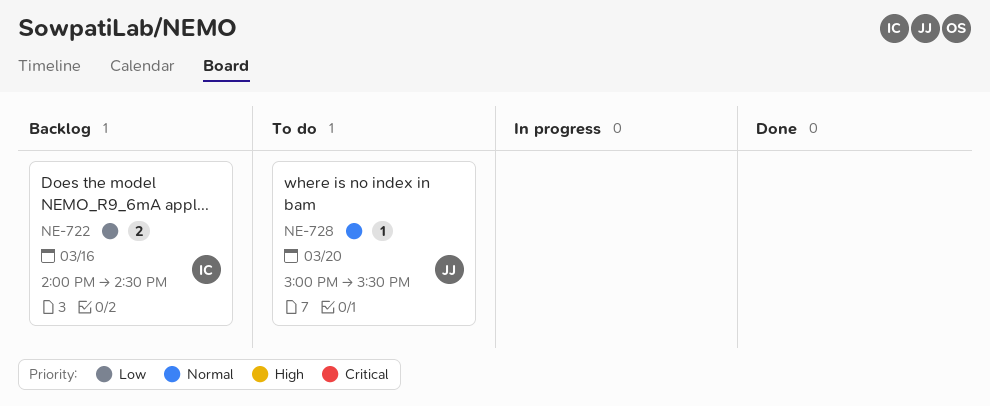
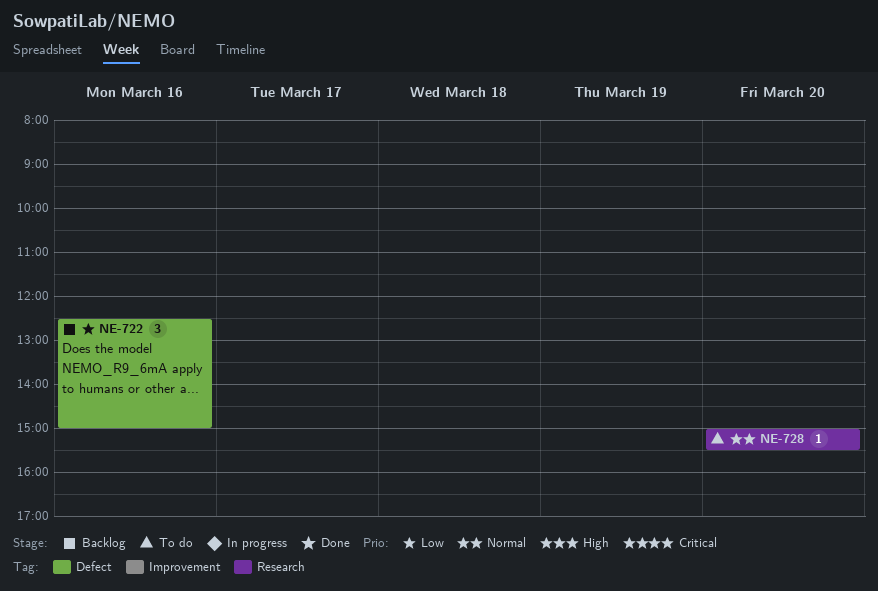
NE-722, estimate: 2 -> 3
NE-722, begins: 14:00 -> 12:30
NE-722, ends: 14:30 -> 15:00

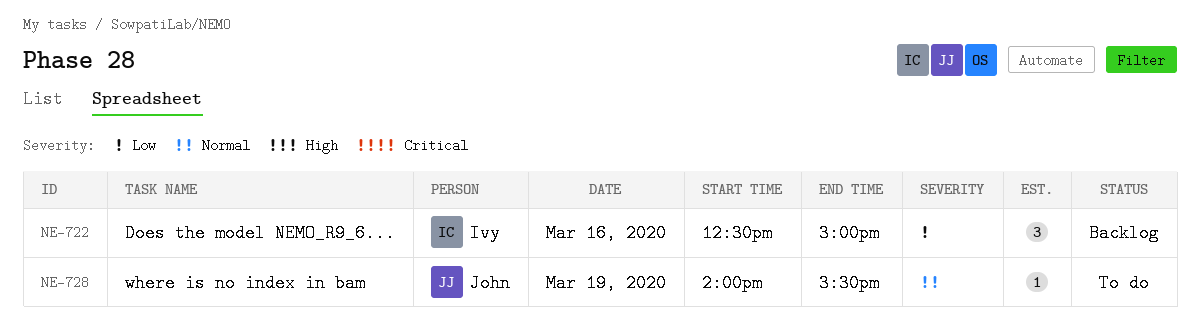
NE-728, day: Mar 20 -> Mar 19
NE-728, begins: 15:00 -> 14:00

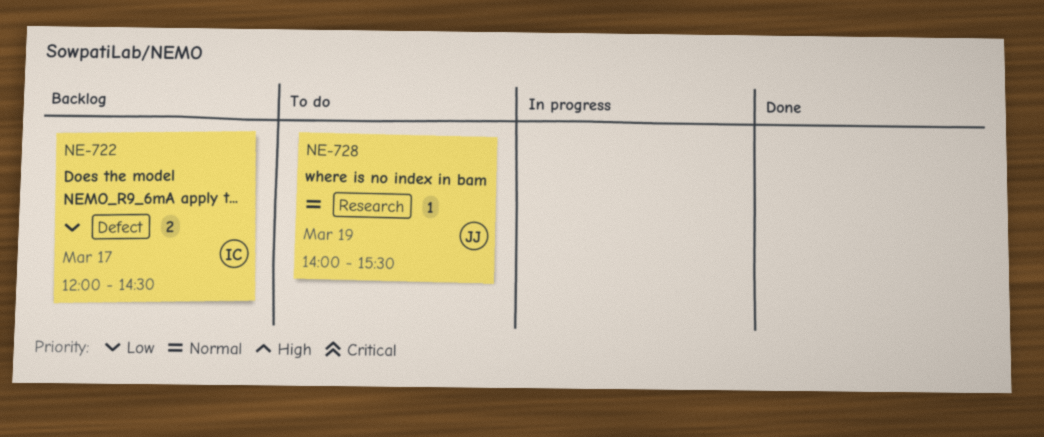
NE-722, estimate: 3 -> 2
NE-722, day: Mar 16 -> Mar 17
NE-722, begins: 12:30 -> 12:00
NE-722, ends: 15:00 -> 14:30

